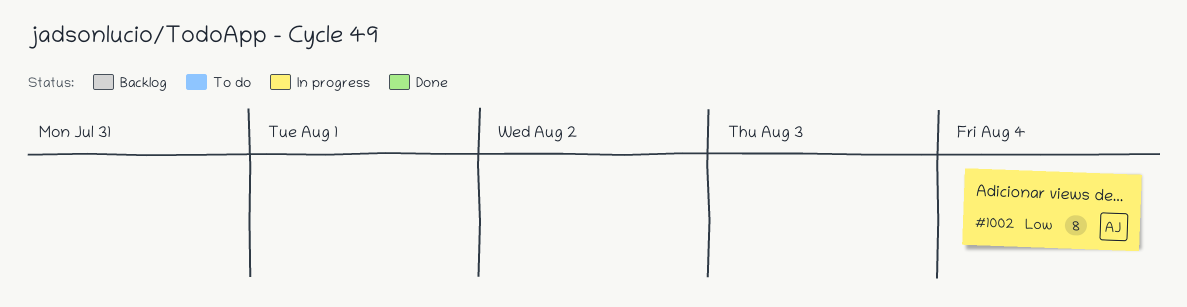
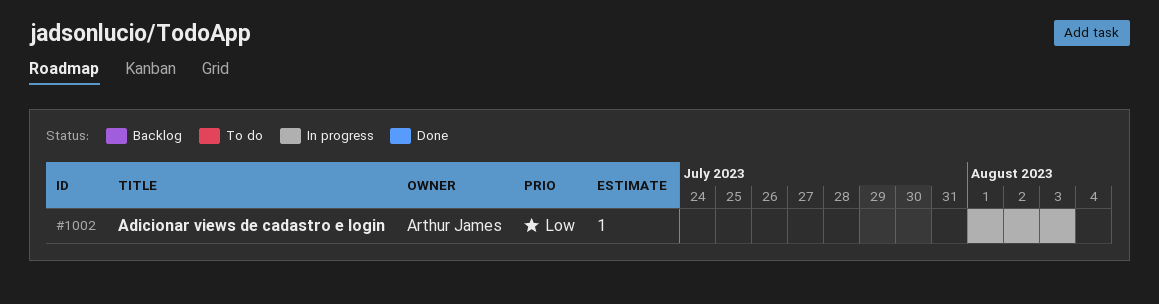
#1002, estimate: 8 -> 1
#1002, due: Aug 4 -> Aug 3

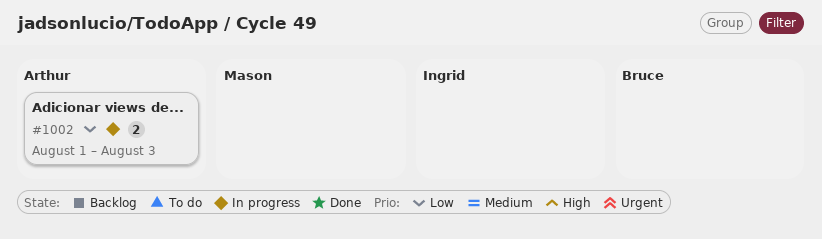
#1002, estimate: 1 -> 2

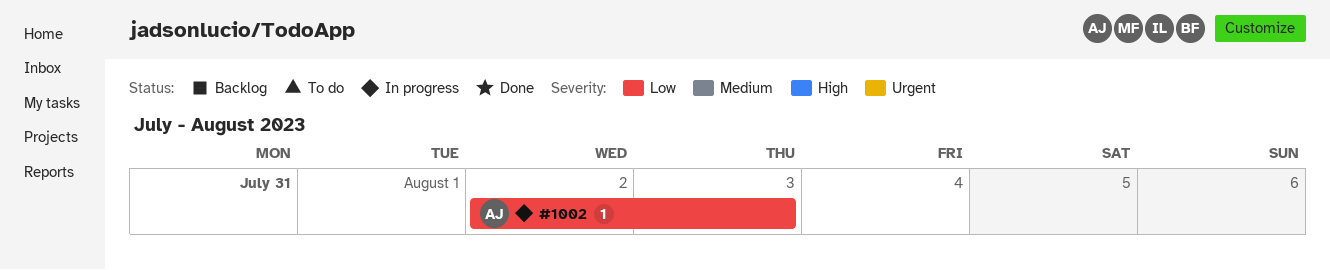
#1002, estimate: 2 -> 1
#1002, start: Aug 1 -> Aug 2

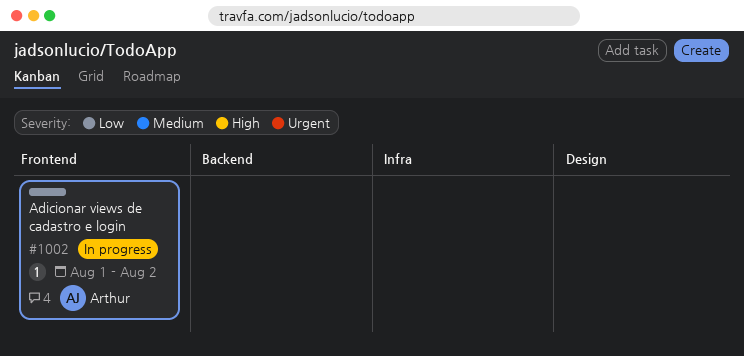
#1002, start: Aug 2 -> Aug 1
#1002, due: Aug 3 -> Aug 2

